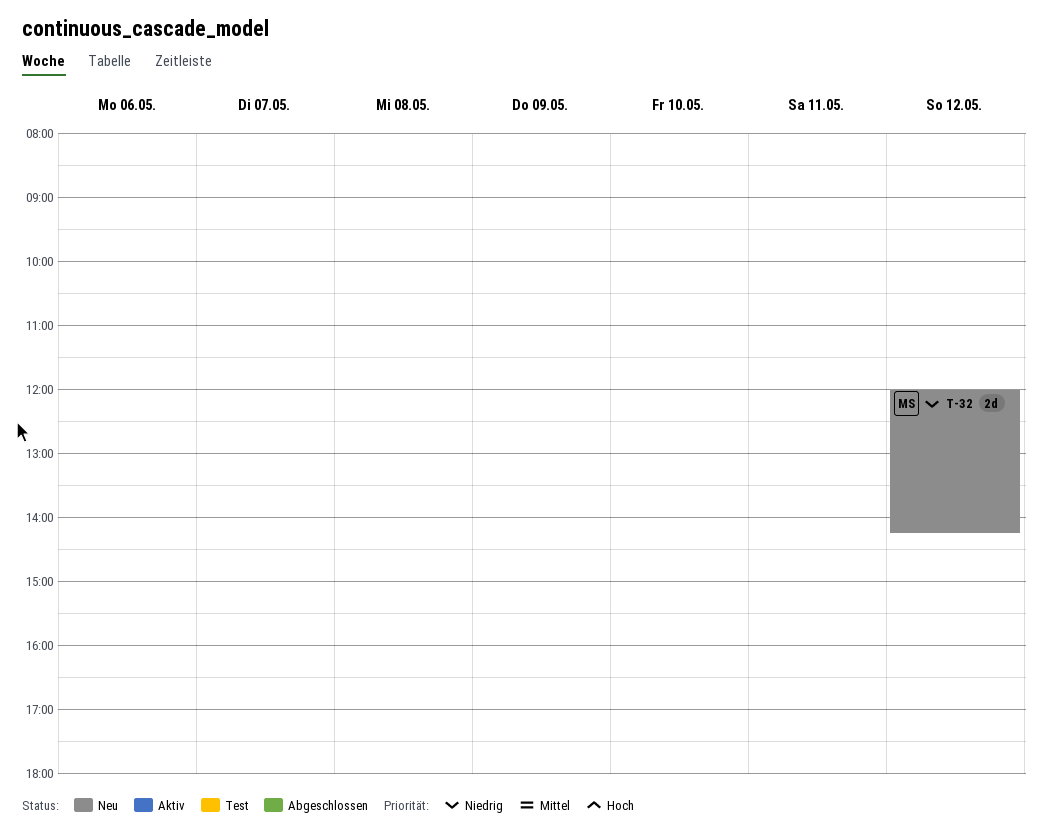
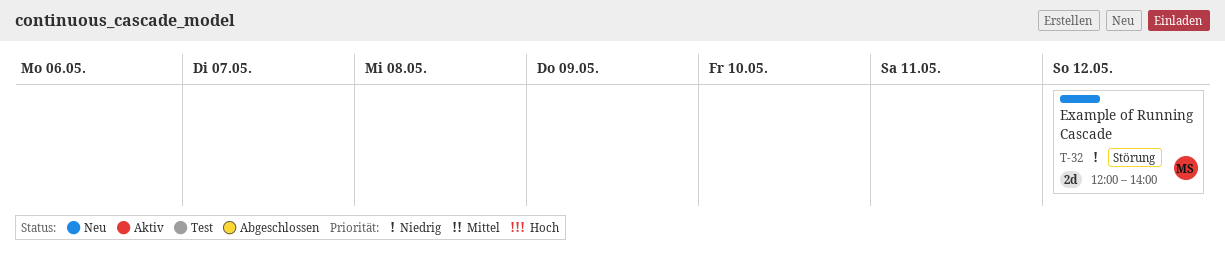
T-32, ends: 14:15 -> 14:00

